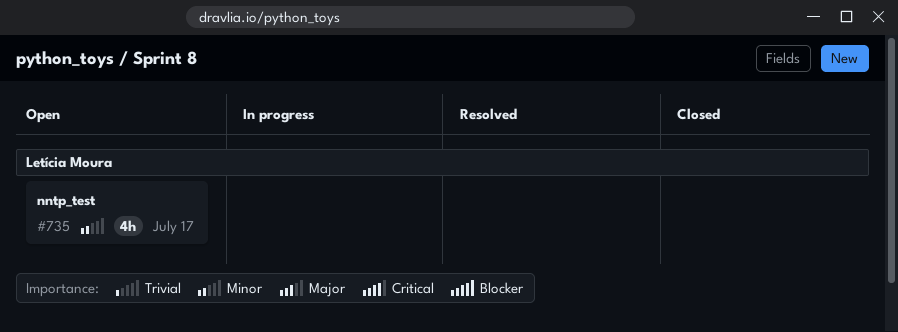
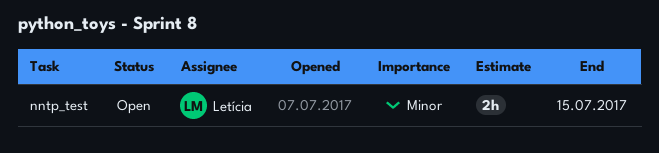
nntp_test, estimate: 4h -> 2h
nntp_test, due: Jul 17 -> Jul 15

